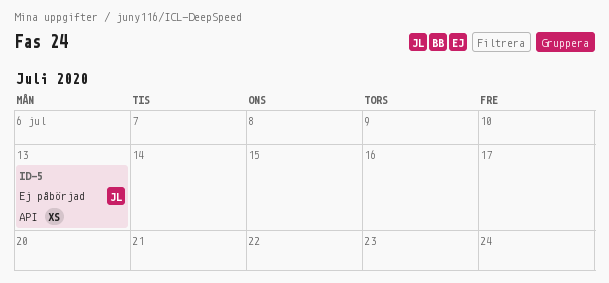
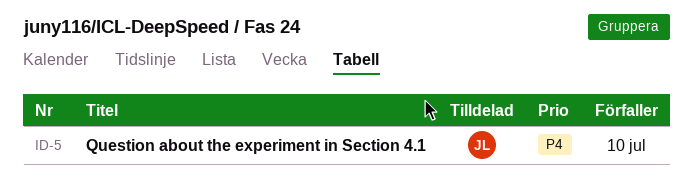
ID-5, due: Jul 13 -> Jul 10

